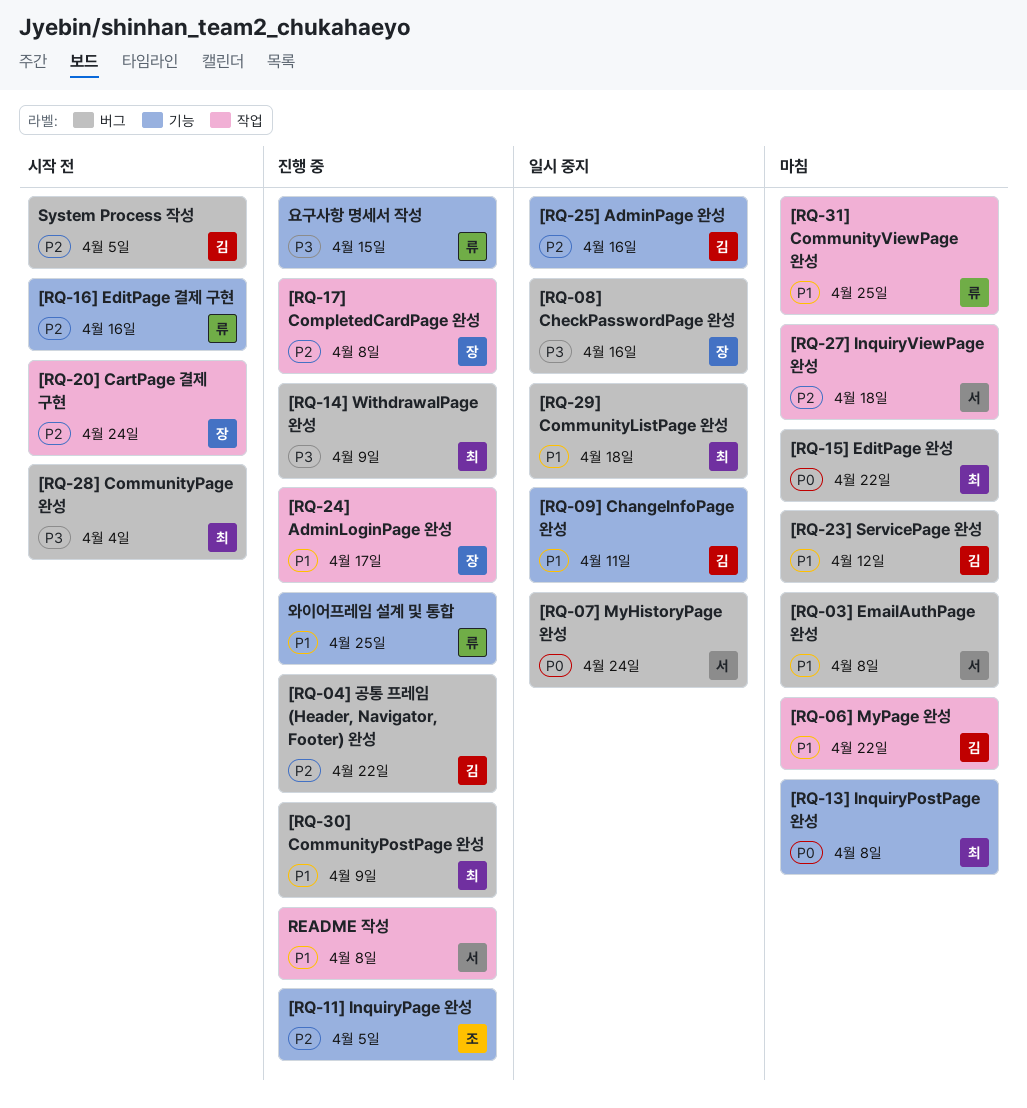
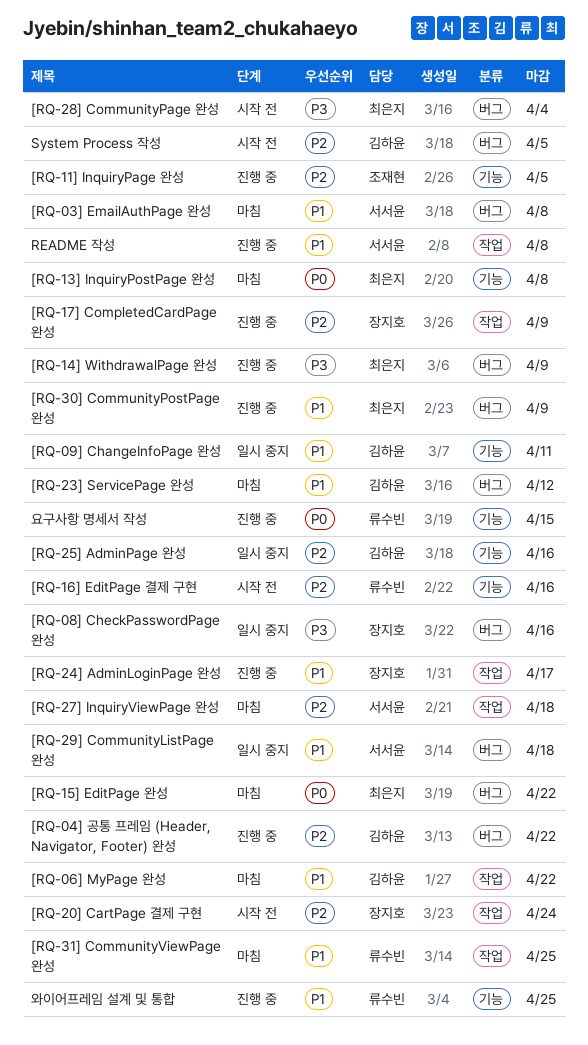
[RQ-07] MyHistoryPage 완성: present -> none
[RQ-17] CompletedCardPage 완성, due: Apr 8 -> Apr 9
[RQ-29] CommunityListPage 완성, owner: 최은지 -> 서서윤
요구사항 명세서 작성, priority: P3 -> P0

